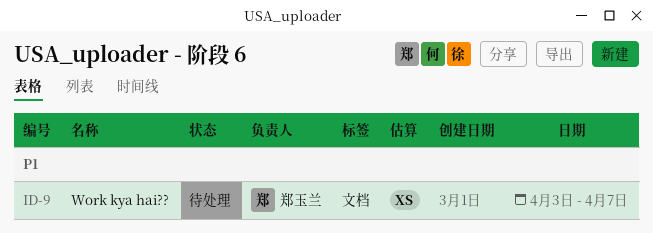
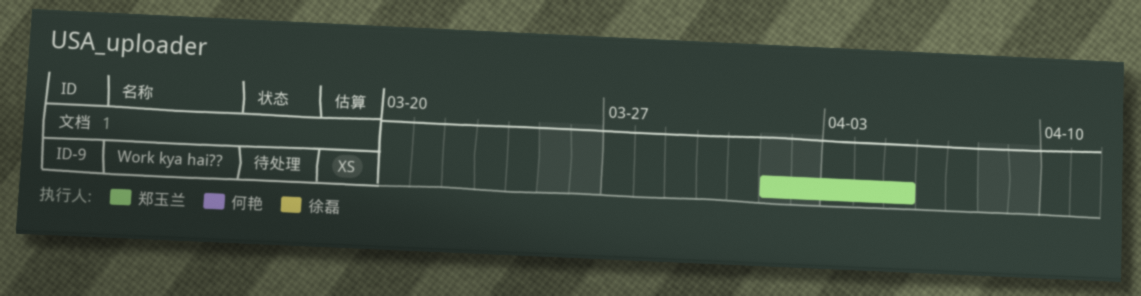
ID-9, start: Apr 3 -> Apr 1
ID-9, due: Apr 7 -> Apr 5

